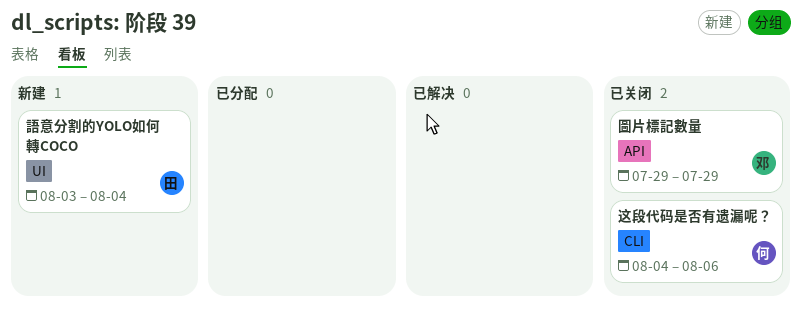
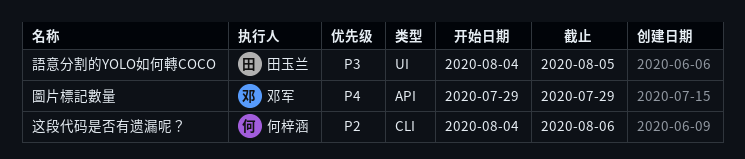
語意分割的YOLO如何轉COCO, start: Aug 3 -> Aug 4
語意分割的YOLO如何轉COCO, due: Aug 4 -> Aug 5

